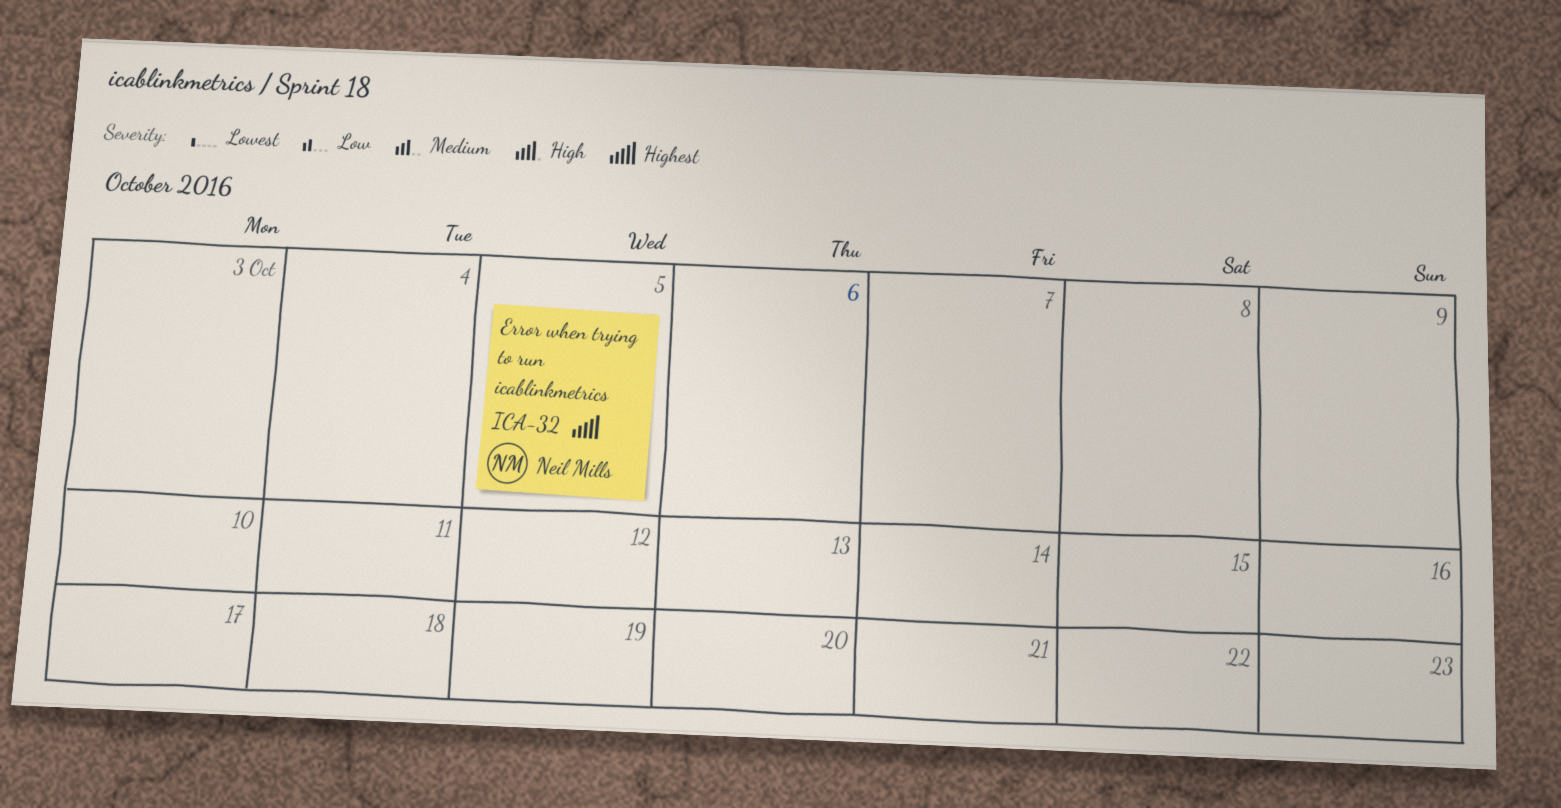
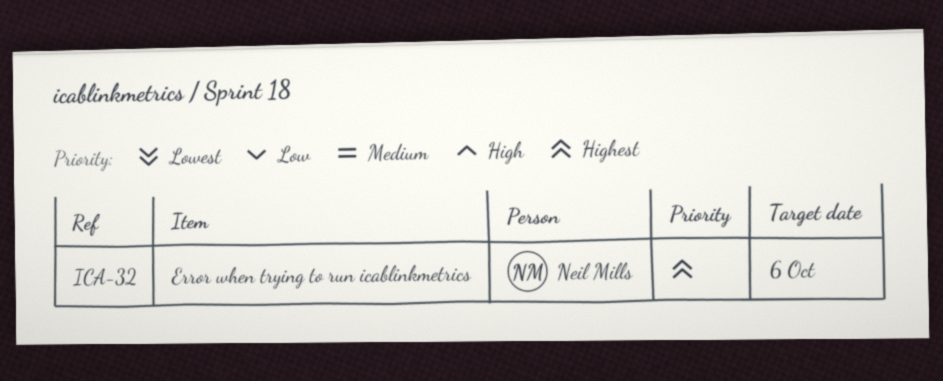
ICA-32, due: Oct 5 -> Oct 6

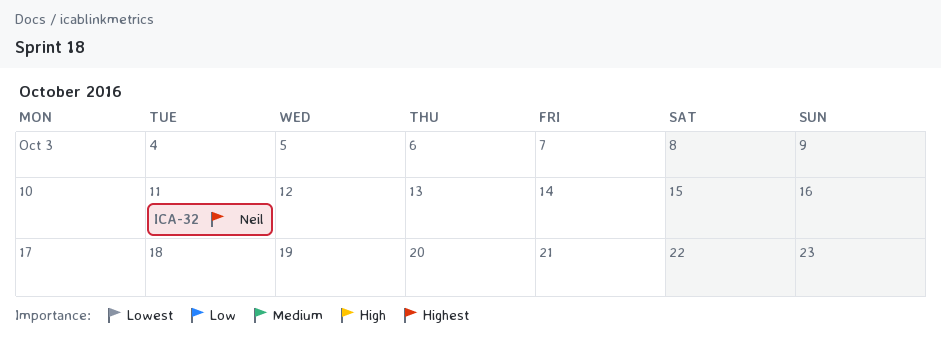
ICA-32, due: Oct 6 -> Oct 11

